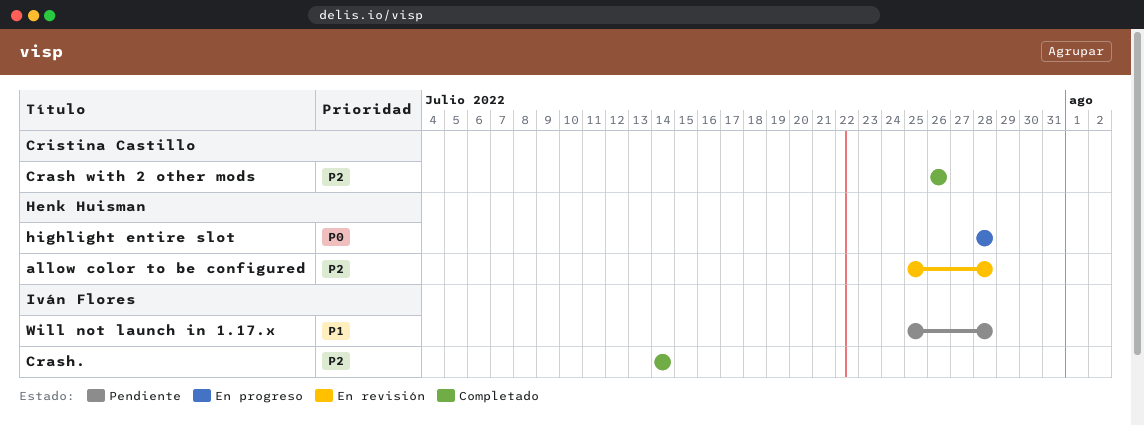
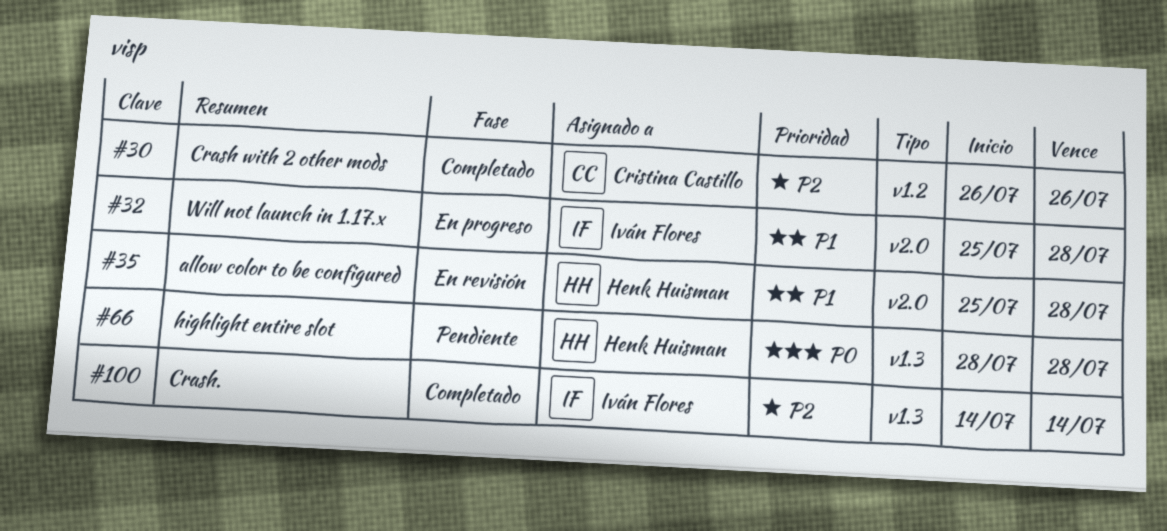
allow color to be configured, priority: P2 -> P1
highlight entire slot, status: En progreso -> Pendiente
Will not launch in 1.17.x, status: Pendiente -> En progreso

